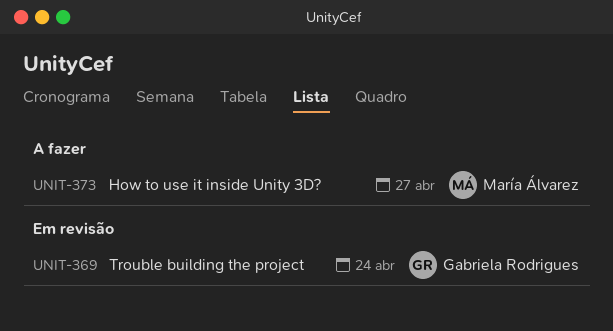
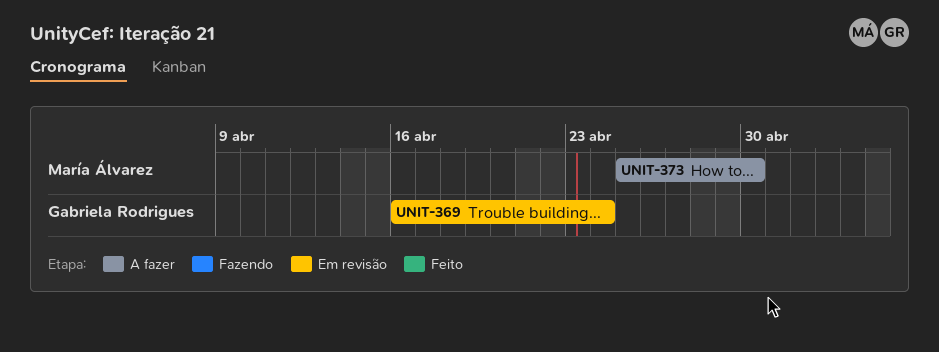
UNIT-373, due: Apr 27 -> Apr 30

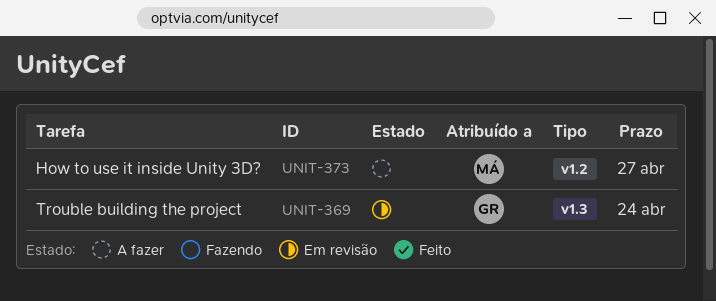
UNIT-373, due: Apr 30 -> Apr 27

